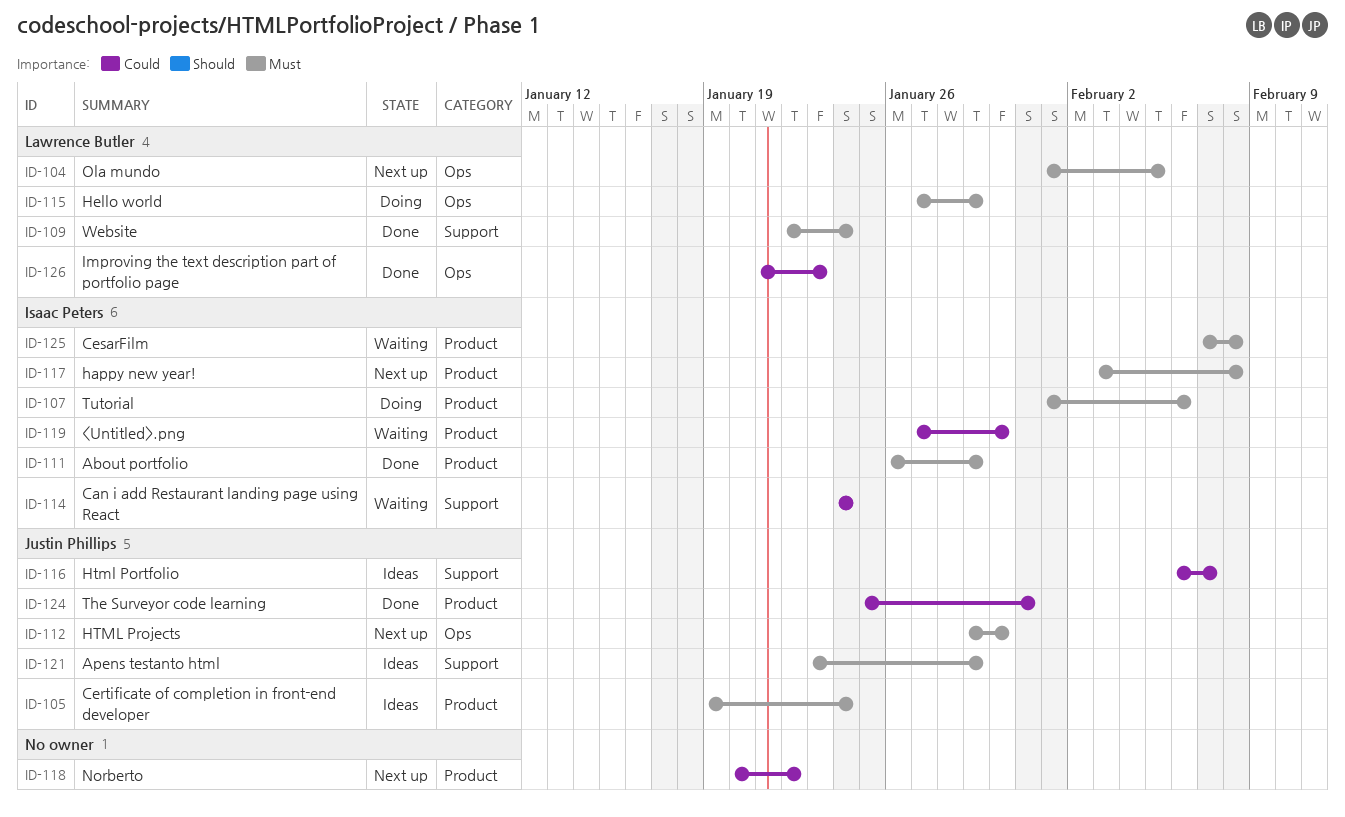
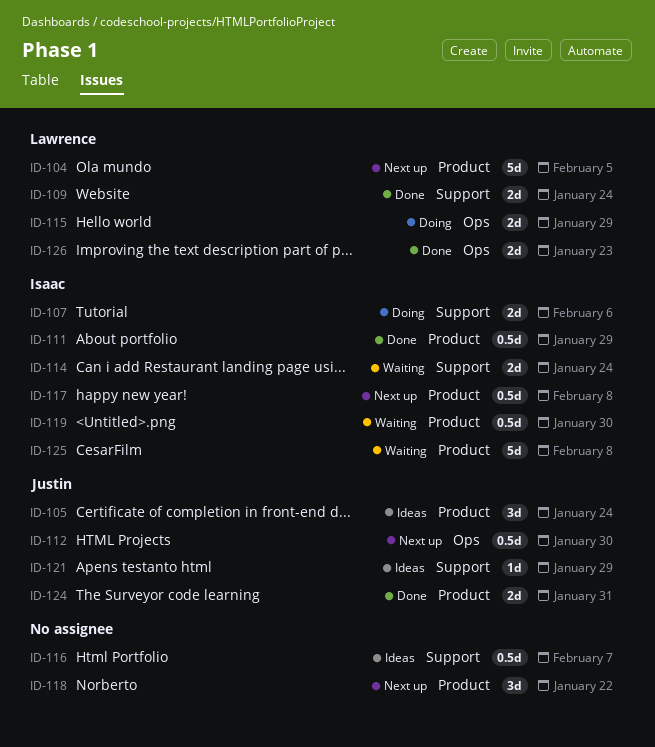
ID-104, label: Ops -> Product
ID-107, label: Product -> Support
ID-116, owner: Justin Phillips -> none

